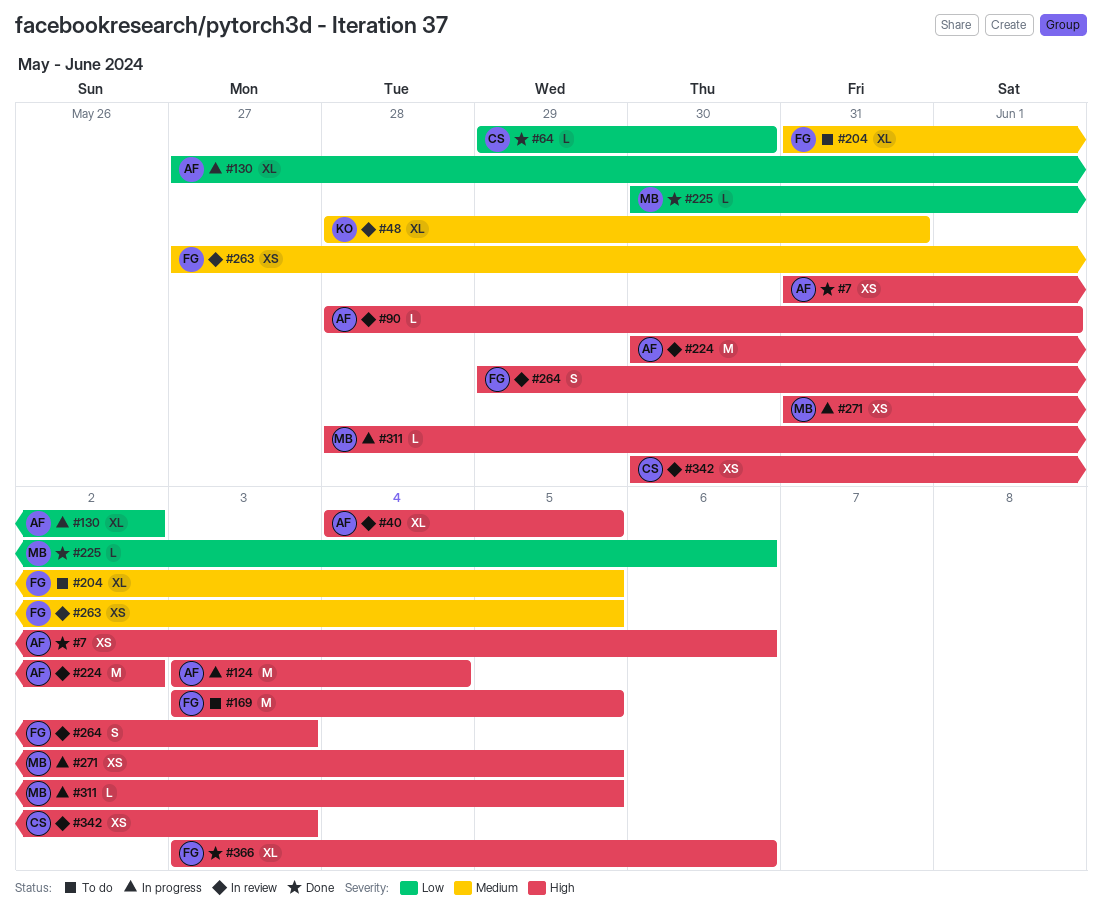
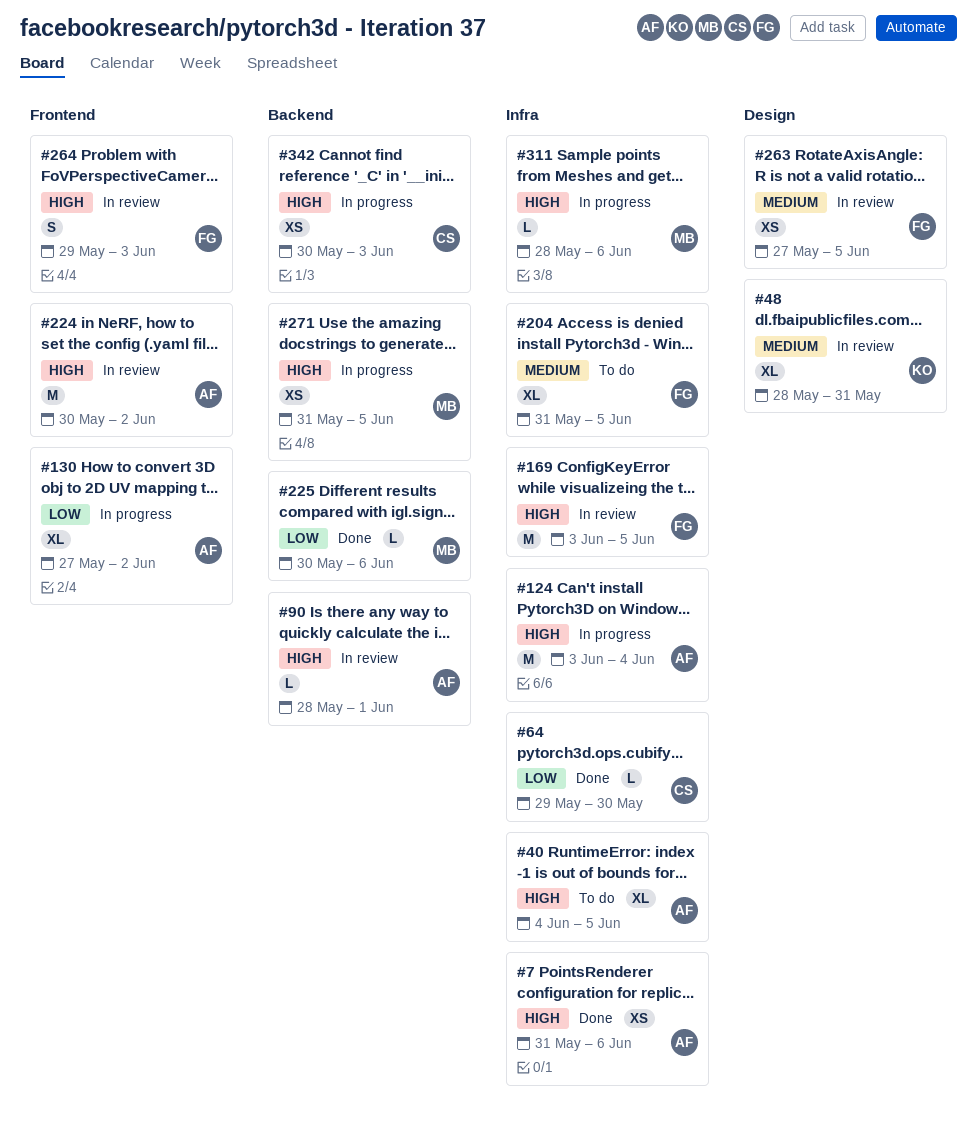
#40, status: In review -> To do
#169, status: To do -> In review
#311, due: Jun 5 -> Jun 6
#342, status: In review -> In progress
#366: present -> none

